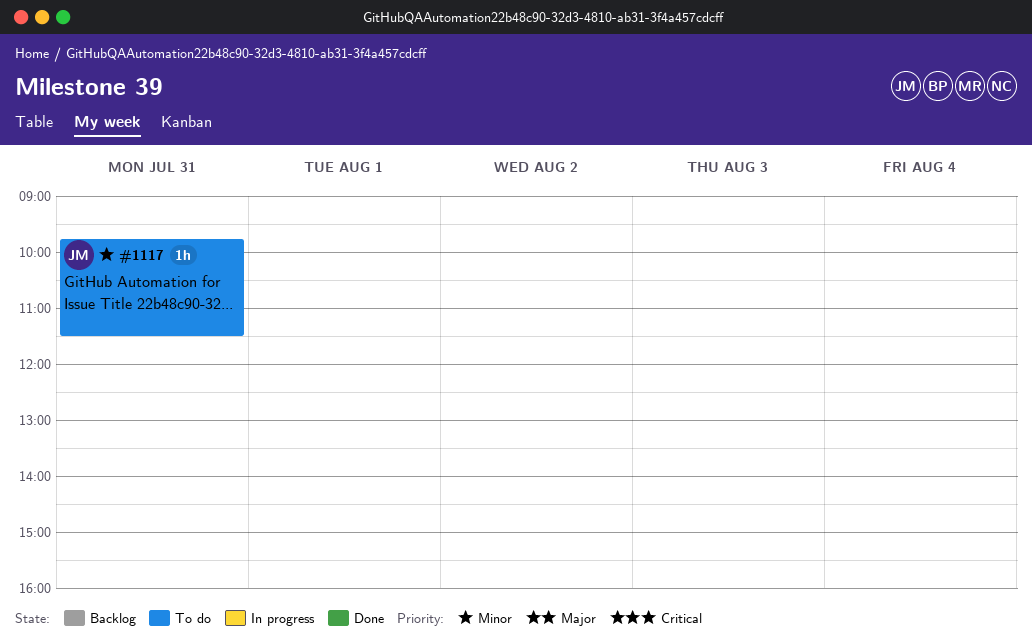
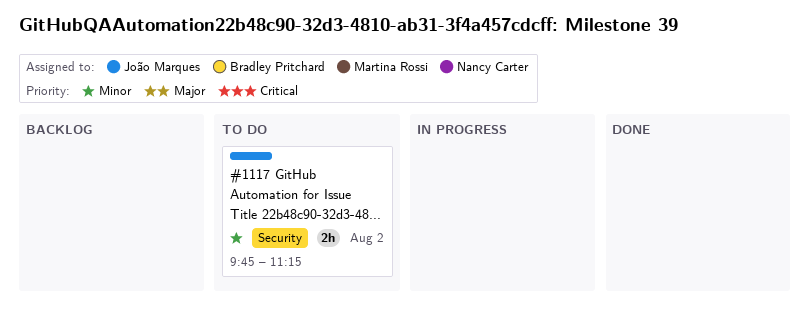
#1117, estimate: 1h -> 2h
#1117, day: Jul 31 -> Aug 2
#1117, ends: 11:30 -> 11:15

